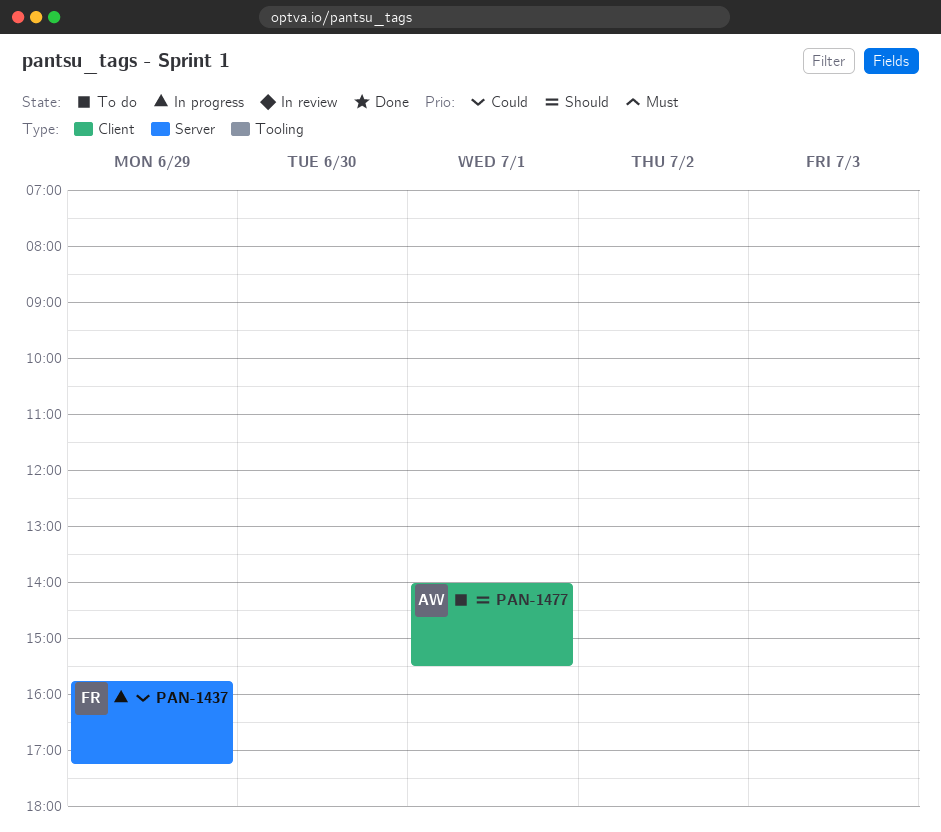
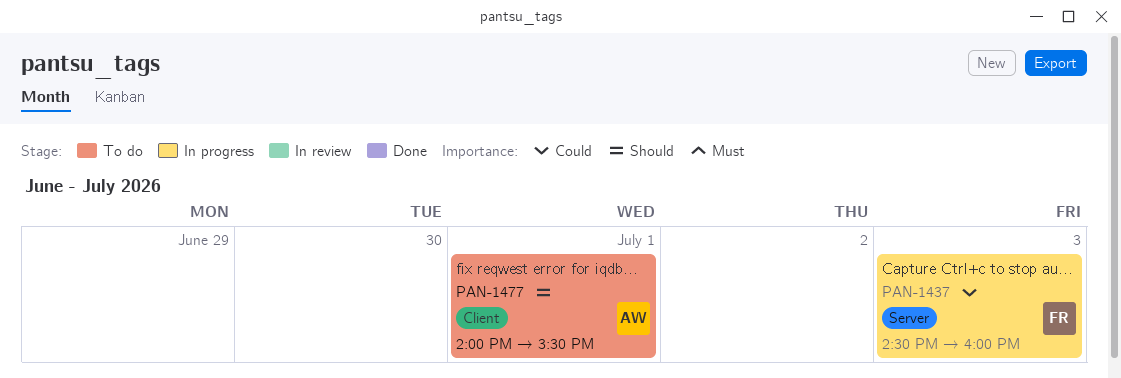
PAN-1437, day: Jun 29 -> Jul 3
PAN-1437, begins: 15:45 -> 14:30
PAN-1437, ends: 17:15 -> 16:00

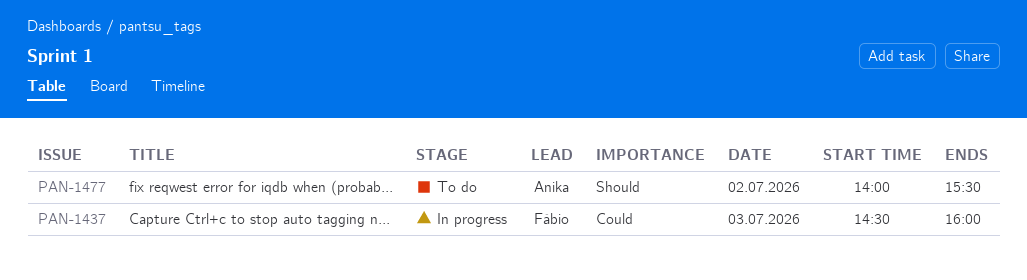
PAN-1477, day: Jul 1 -> Jul 2

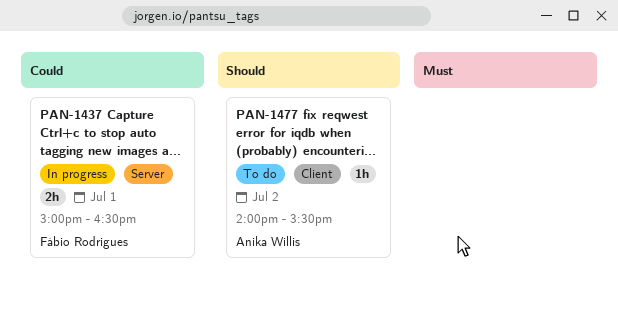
PAN-1437, day: Jul 3 -> Jul 1
PAN-1437, begins: 14:30 -> 15:00
PAN-1437, ends: 16:00 -> 16:30

